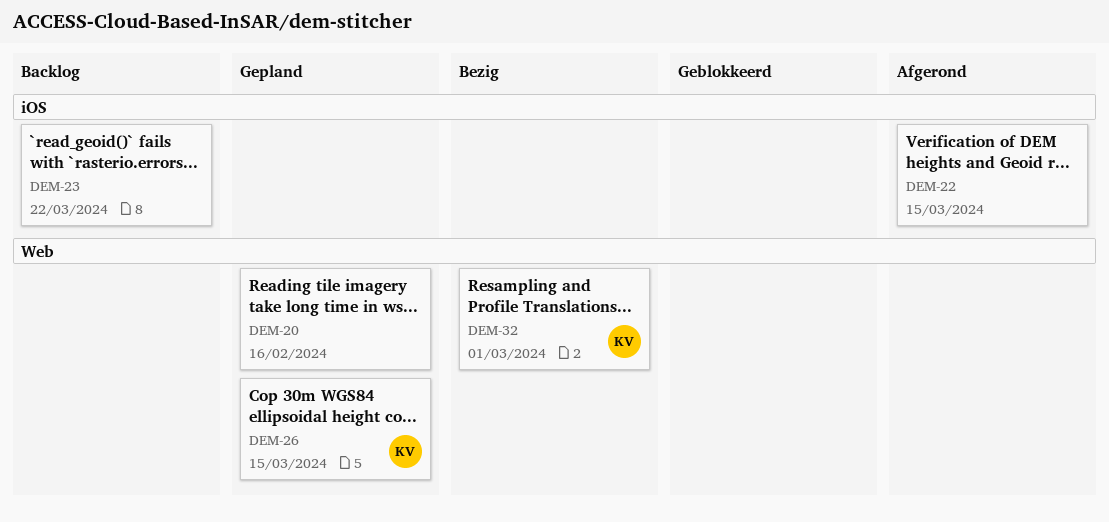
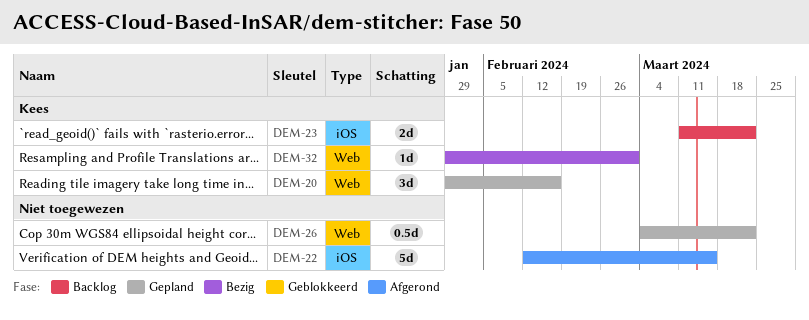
DEM-20, owner: none -> Kees
DEM-23, owner: none -> Kees
DEM-26, owner: Kees -> none
DEM-26, due: Mar 15 -> Mar 22

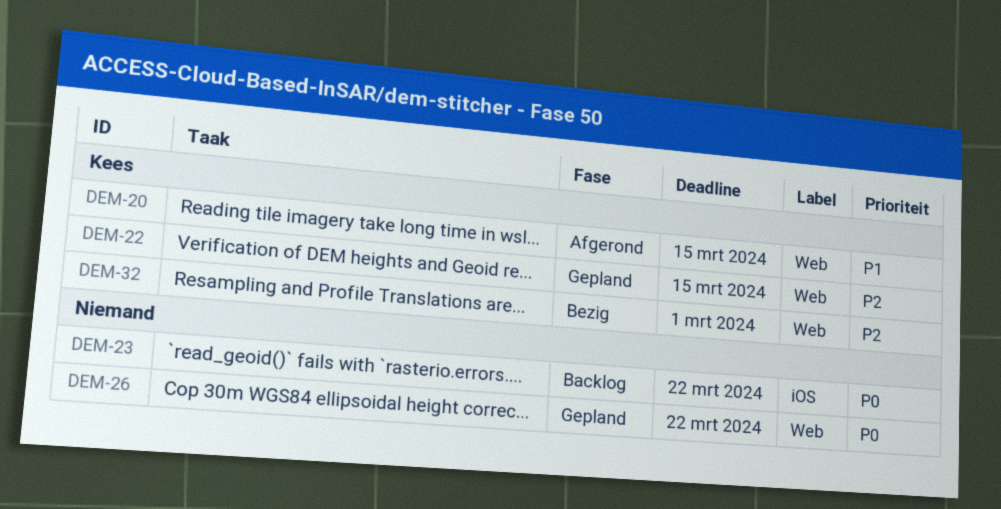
DEM-20, status: Gepland -> Afgerond
DEM-20, due: Feb 16 -> Mar 15
DEM-22, status: Afgerond -> Gepland
DEM-22, owner: none -> Kees
DEM-22, label: iOS -> Web
DEM-23, owner: Kees -> none

